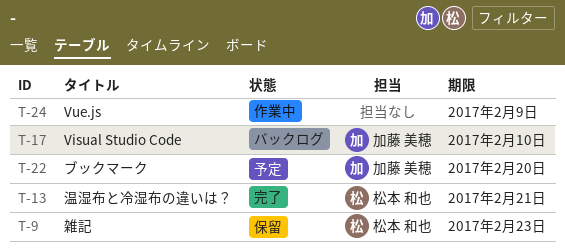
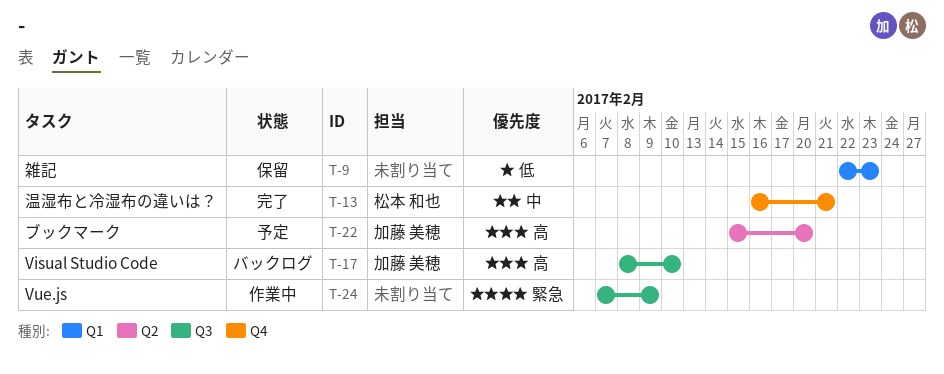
T-9, owner: 松本 和也 -> none

